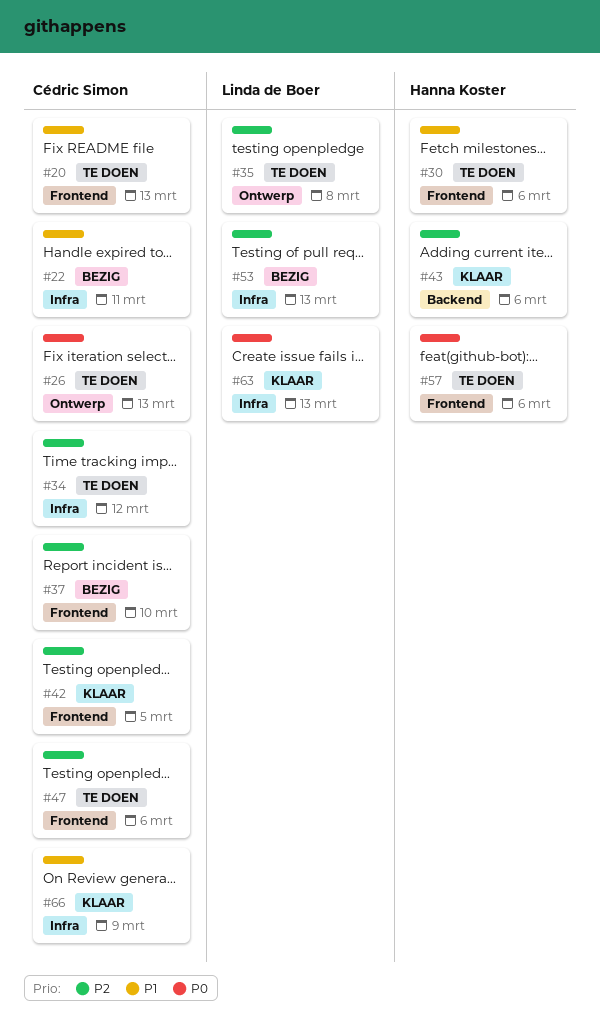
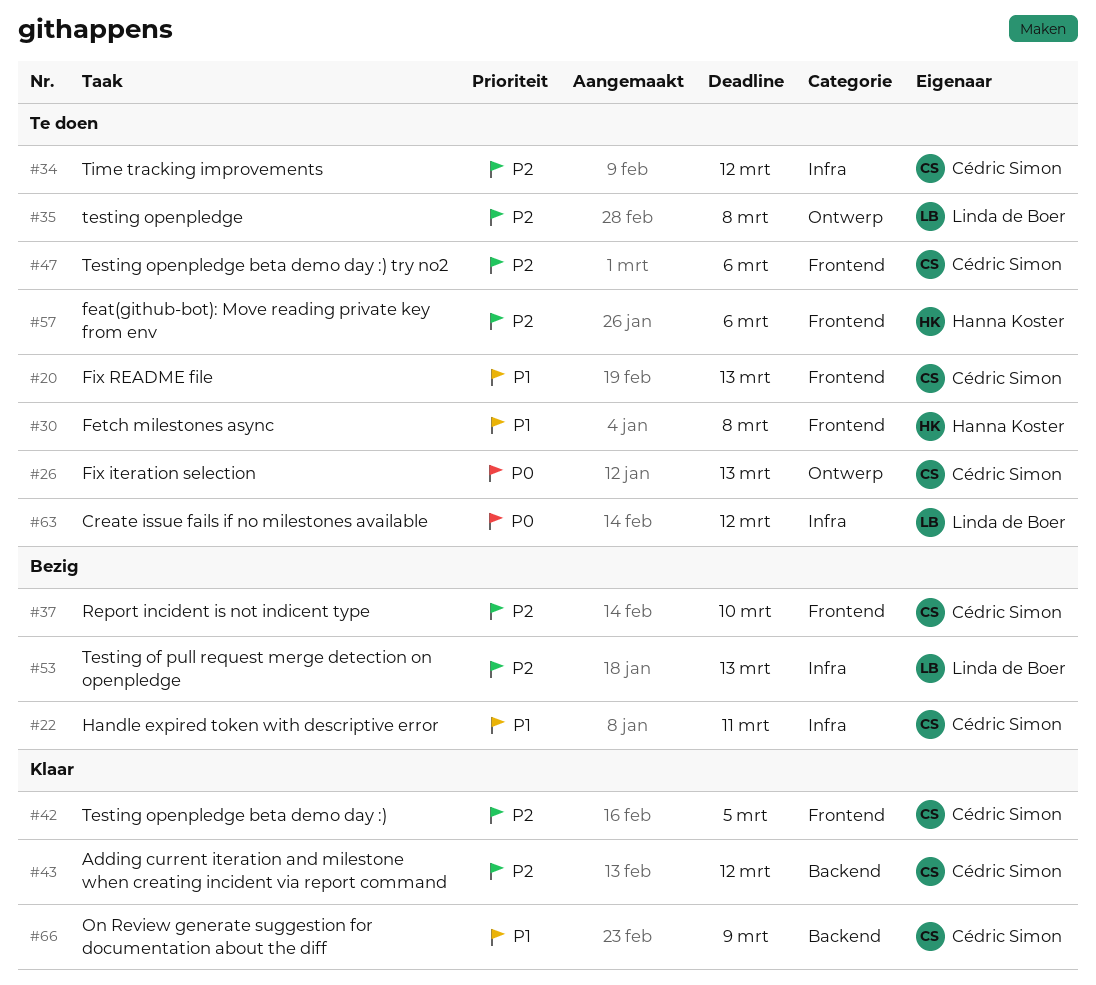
#30, due: Mar 6 -> Mar 8
#43, owner: Hanna Koster -> Cédric Simon
#43, due: Mar 6 -> Mar 12
#57, priority: P0 -> P2
#63, status: Klaar -> Te doen
#63, due: Mar 13 -> Mar 12
#66, label: Infra -> Backend

